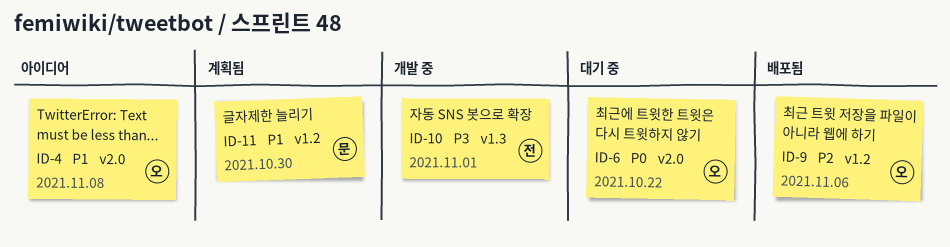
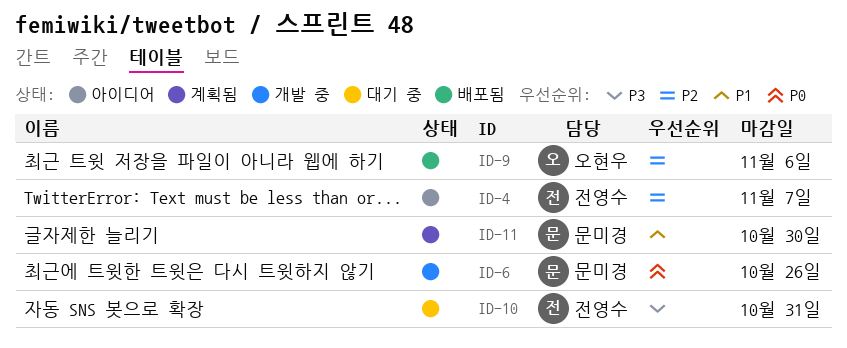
ID-4, owner: 오현우 -> 전영수
ID-4, priority: P1 -> P2
ID-4, due: Nov 8 -> Nov 7
ID-6, status: 대기 중 -> 개발 중
ID-6, owner: 오현우 -> 문미경
ID-6, due: Oct 22 -> Oct 26
ID-10, status: 개발 중 -> 대기 중
ID-10, due: Nov 1 -> Oct 31

